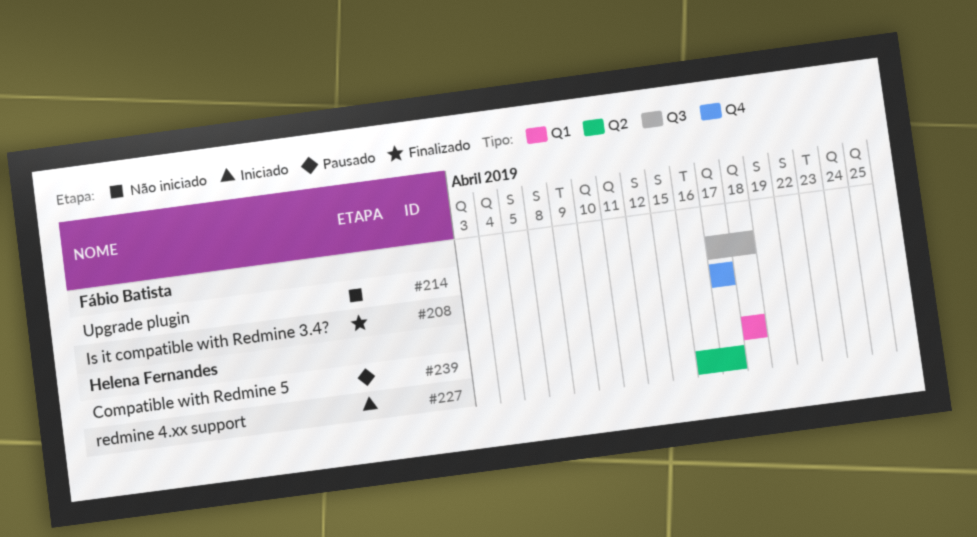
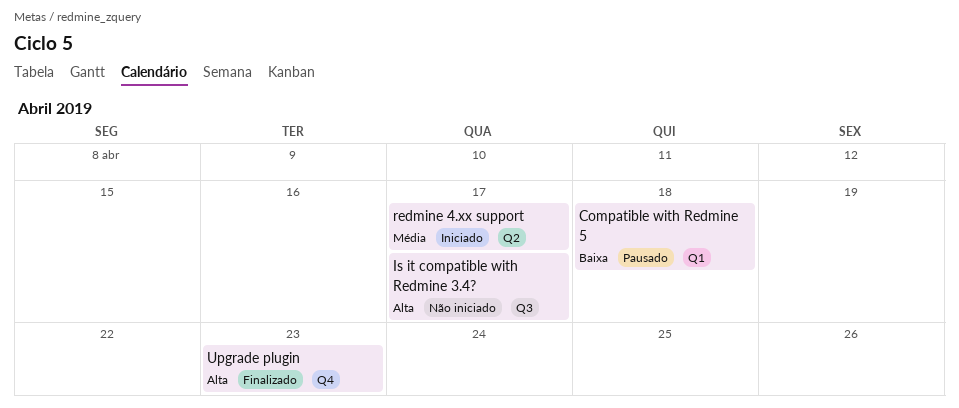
Is it compatible with Redmine 3.4?, status: Finalizado -> Não iniciado
Is it compatible with Redmine 3.4?, label: Q4 -> Q3
Upgrade plugin, status: Não iniciado -> Finalizado
Upgrade plugin, label: Q3 -> Q4
Upgrade plugin, due: Apr 18 -> Apr 23

